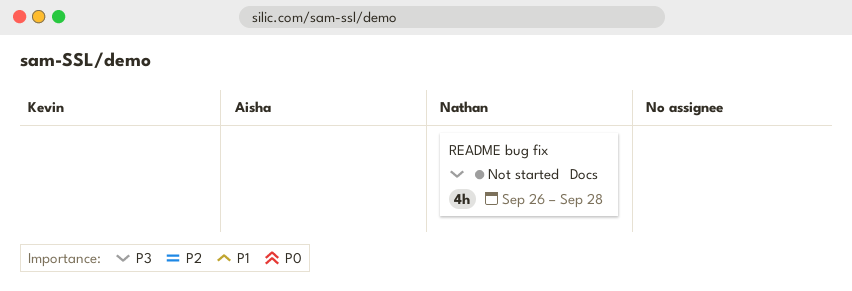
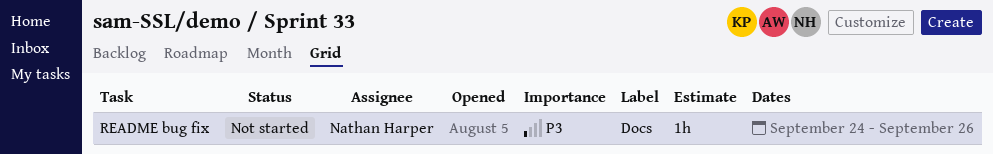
README bug fix, estimate: 4h -> 1h
README bug fix, start: Sep 26 -> Sep 24
README bug fix, due: Sep 28 -> Sep 26

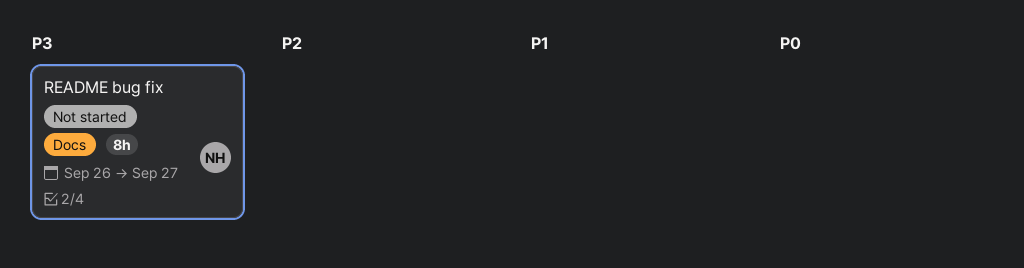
README bug fix, estimate: 1h -> 8h
README bug fix, start: Sep 24 -> Sep 26
README bug fix, due: Sep 26 -> Sep 27

